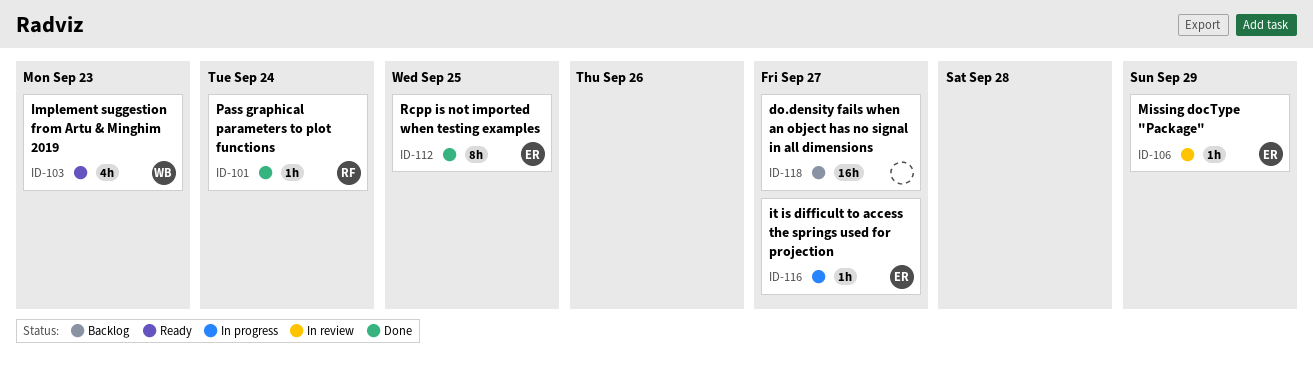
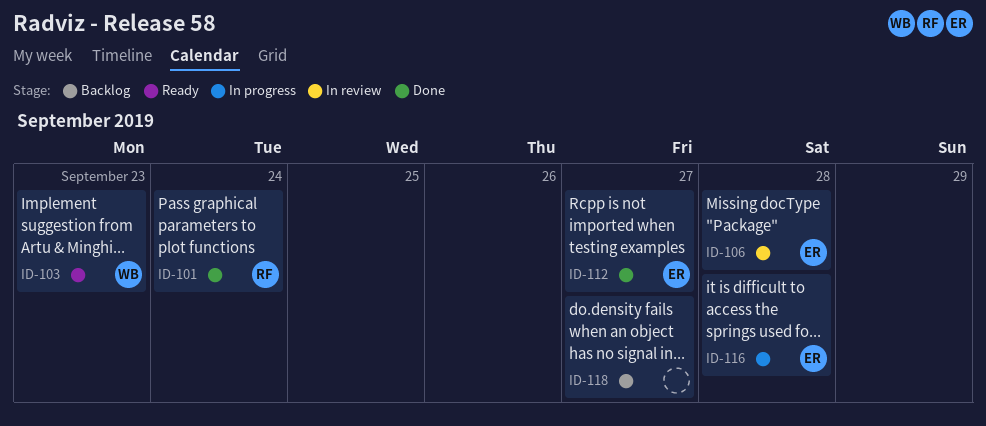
ID-106, due: Sep 29 -> Sep 28
ID-112, due: Sep 25 -> Sep 27
ID-116, due: Sep 27 -> Sep 28

